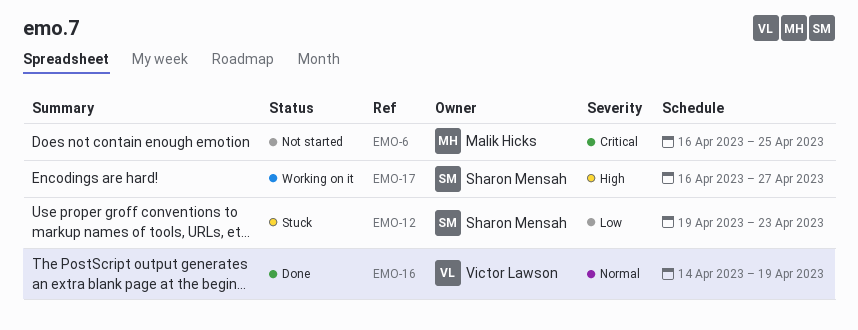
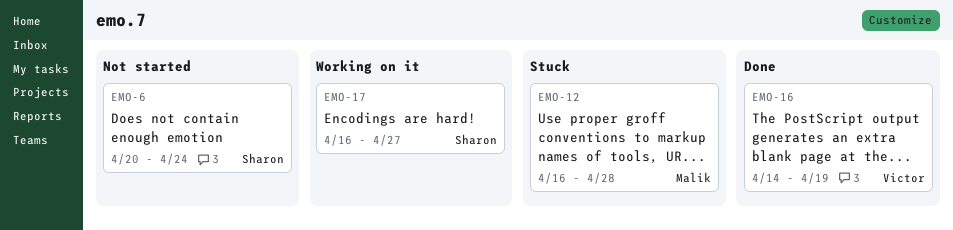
EMO-6, owner: Malik Hicks -> Sharon Mensah
EMO-6, start: Apr 16 -> Apr 20
EMO-6, due: Apr 25 -> Apr 24
EMO-12, owner: Sharon Mensah -> Malik Hicks
EMO-12, start: Apr 19 -> Apr 16
EMO-12, due: Apr 23 -> Apr 28

